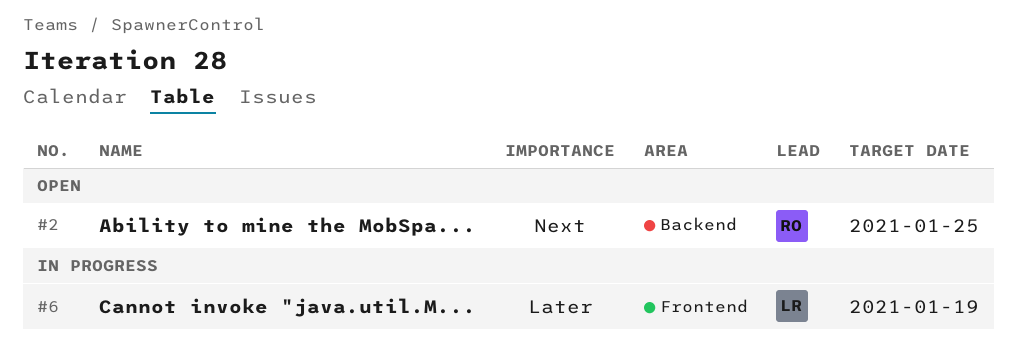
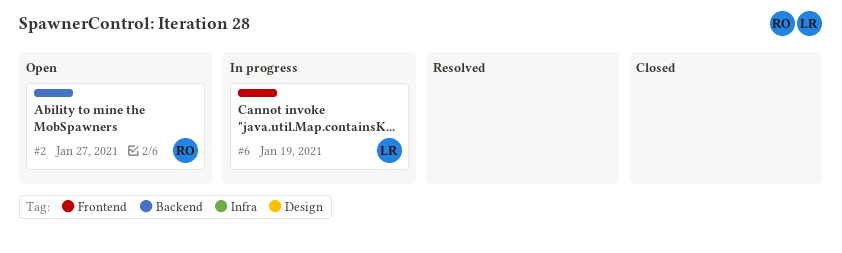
#2, due: Jan 25 -> Jan 27

